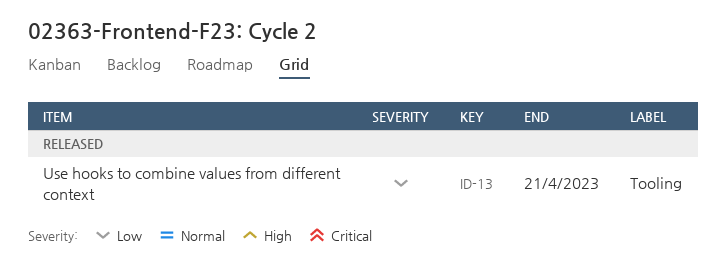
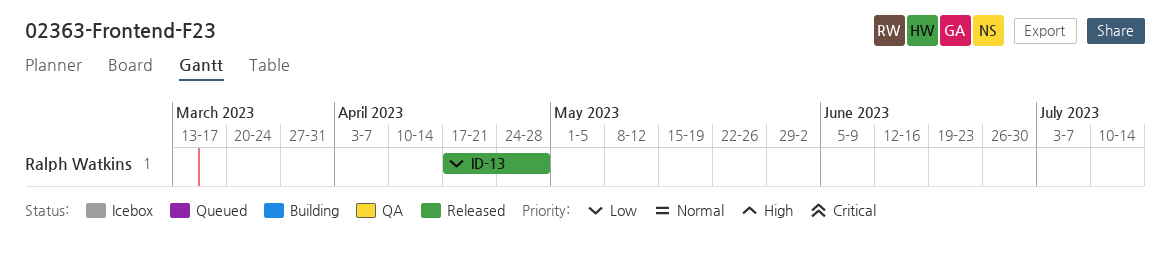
ID-13, due: Apr 21 -> Apr 28

